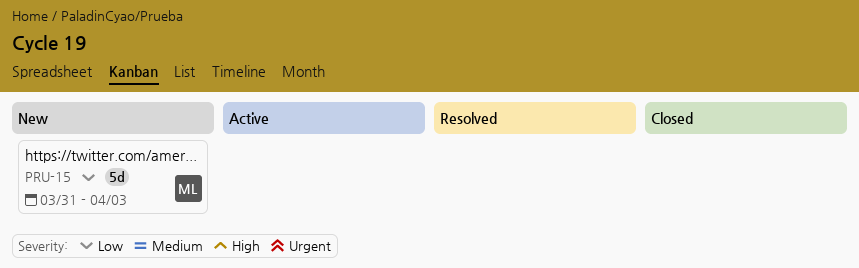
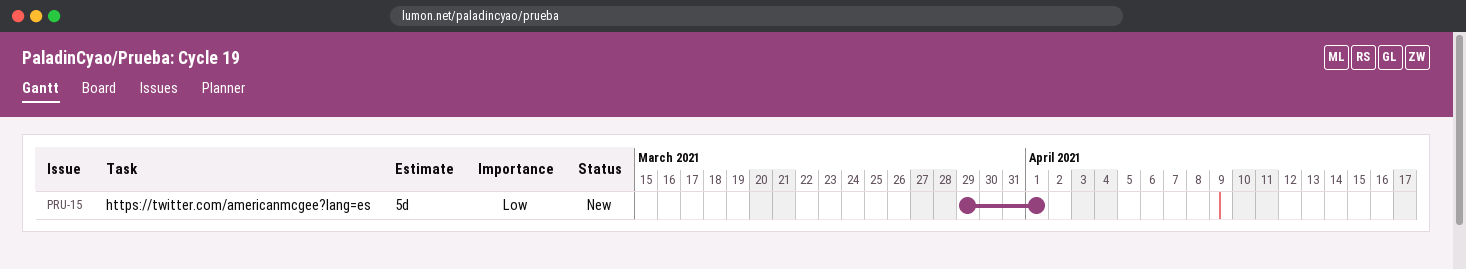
PRU-15, start: Mar 31 -> Mar 29
PRU-15, due: Apr 3 -> Apr 1

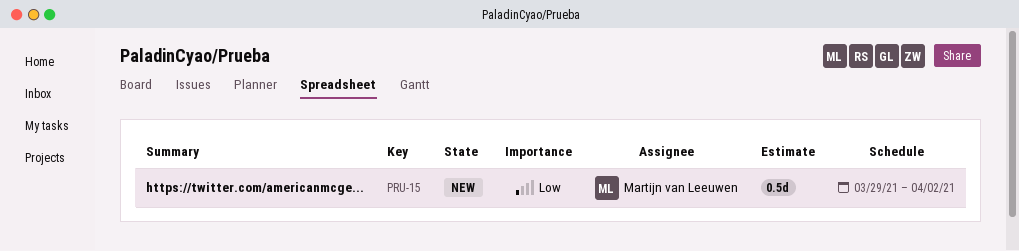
PRU-15, estimate: 5d -> 0.5d
PRU-15, due: Apr 1 -> Apr 2

